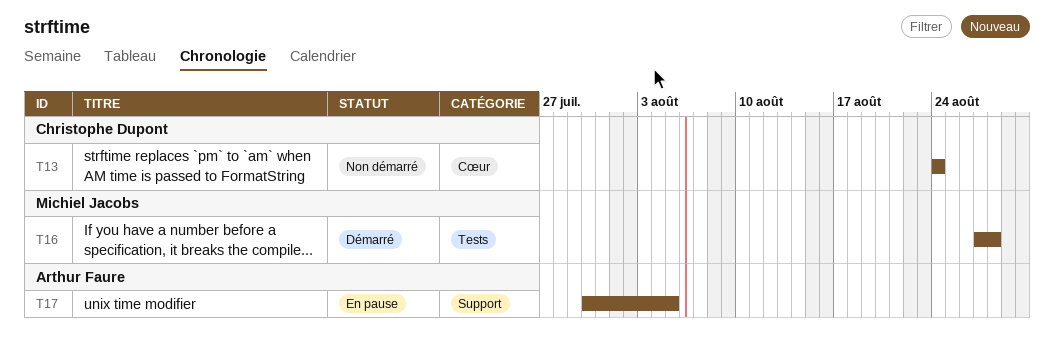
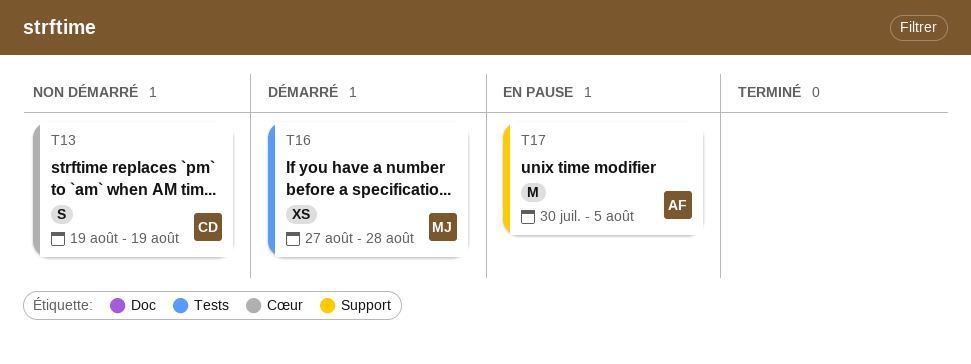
T13, start: Aug 24 -> Aug 19
T13, due: Aug 24 -> Aug 19

